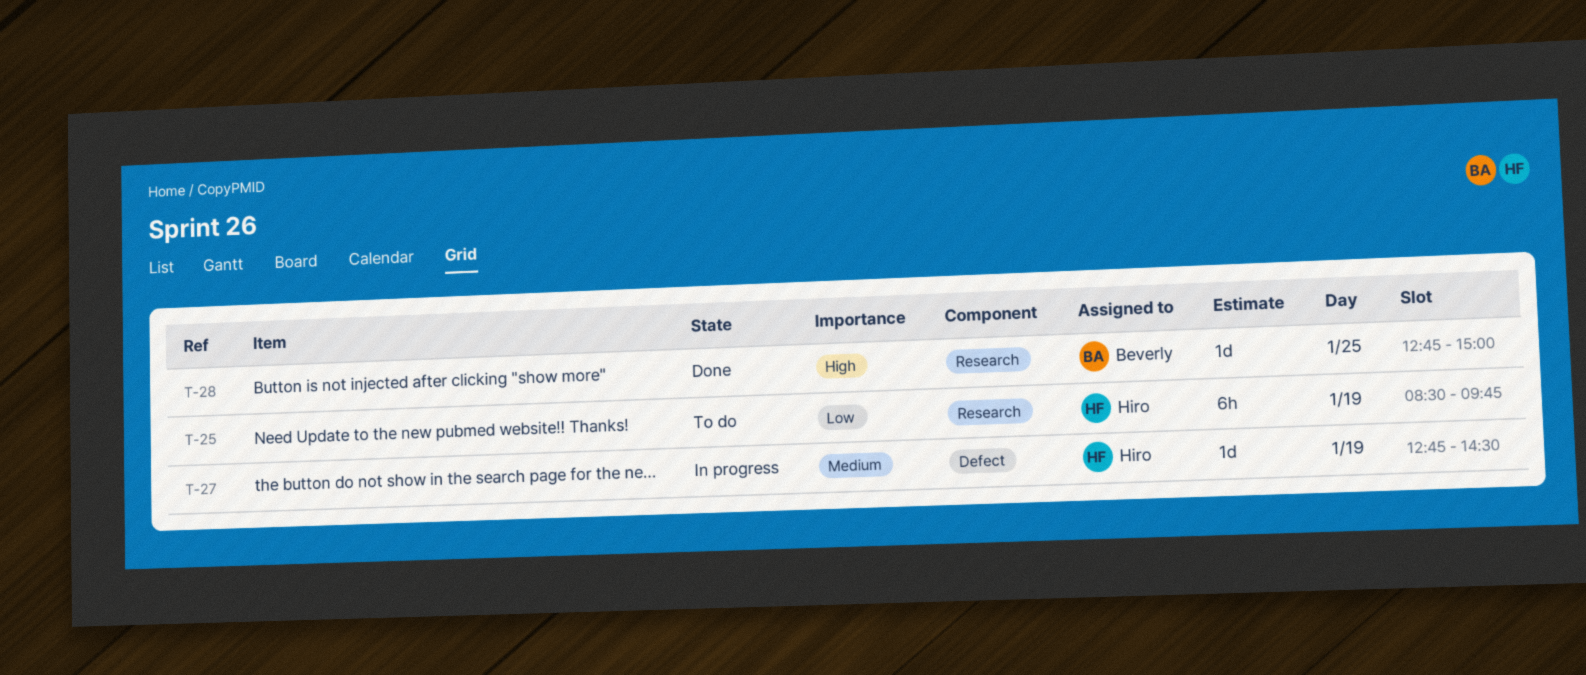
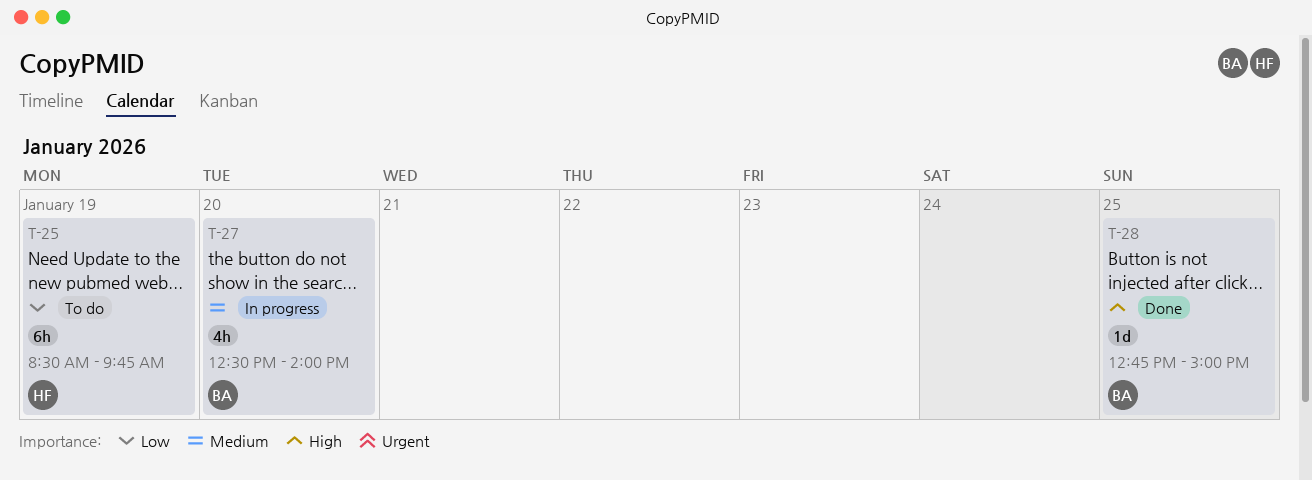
T-27, owner: Hiro -> Beverly
T-27, estimate: 1d -> 4h
T-27, day: Jan 19 -> Jan 20
T-27, begins: 12:45 -> 12:30
T-27, ends: 14:30 -> 14:00

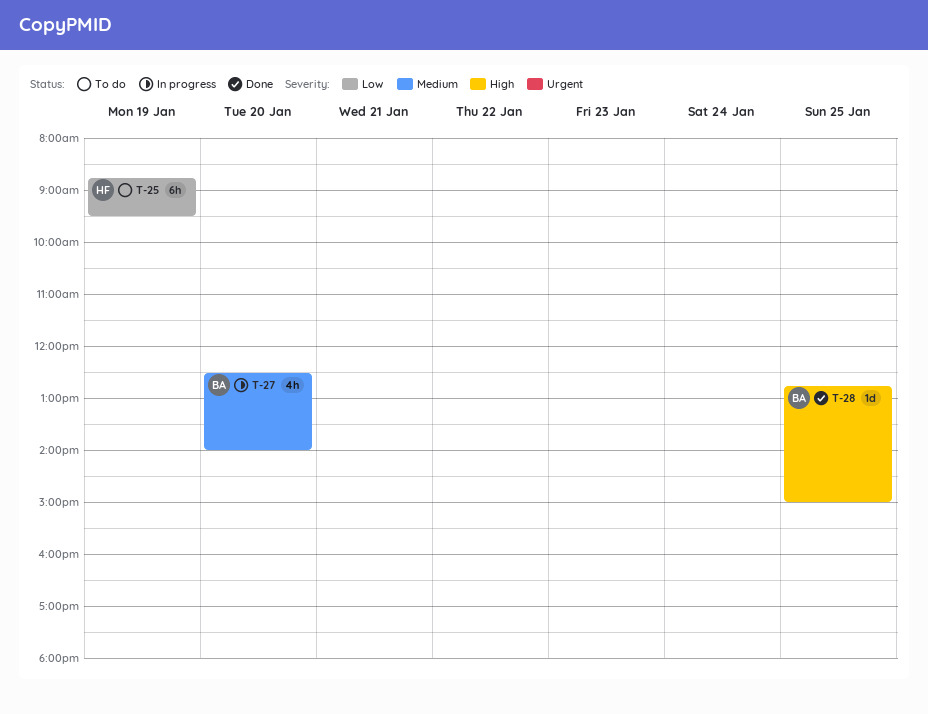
T-25, begins: 08:30 -> 08:45
T-25, ends: 09:45 -> 09:30

